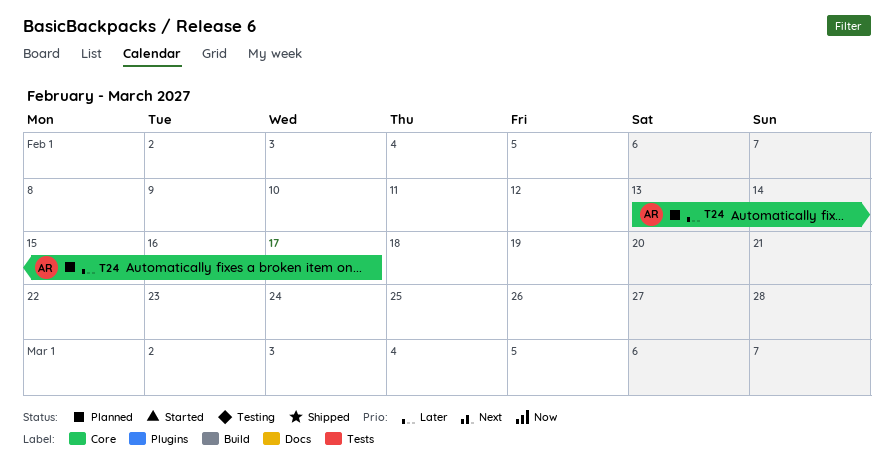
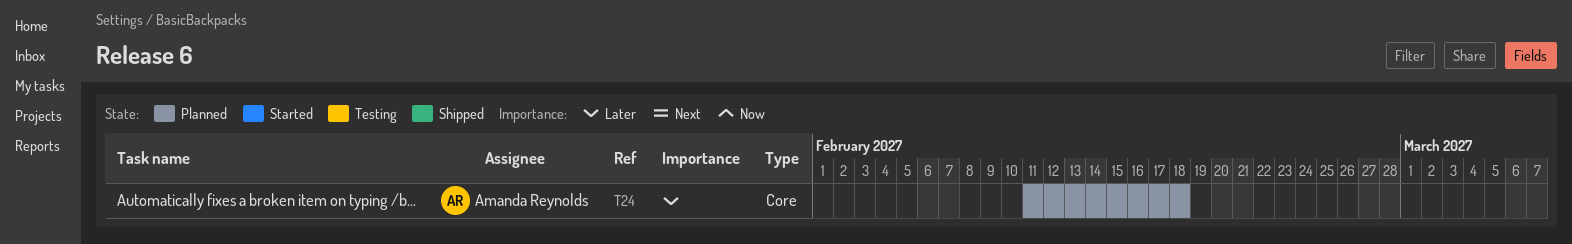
T24, start: Feb 13 -> Feb 11
T24, due: Feb 17 -> Feb 18

